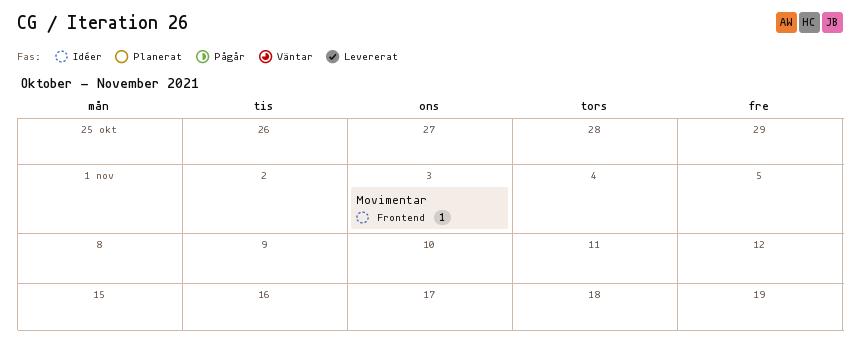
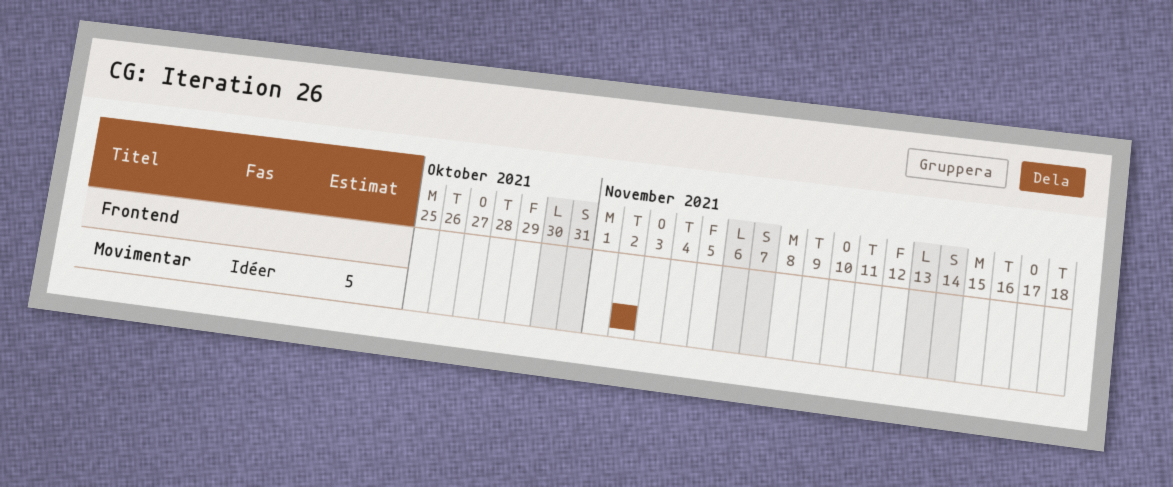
Movimentar, estimate: 1 -> 5
Movimentar, due: Nov 3 -> Nov 2

